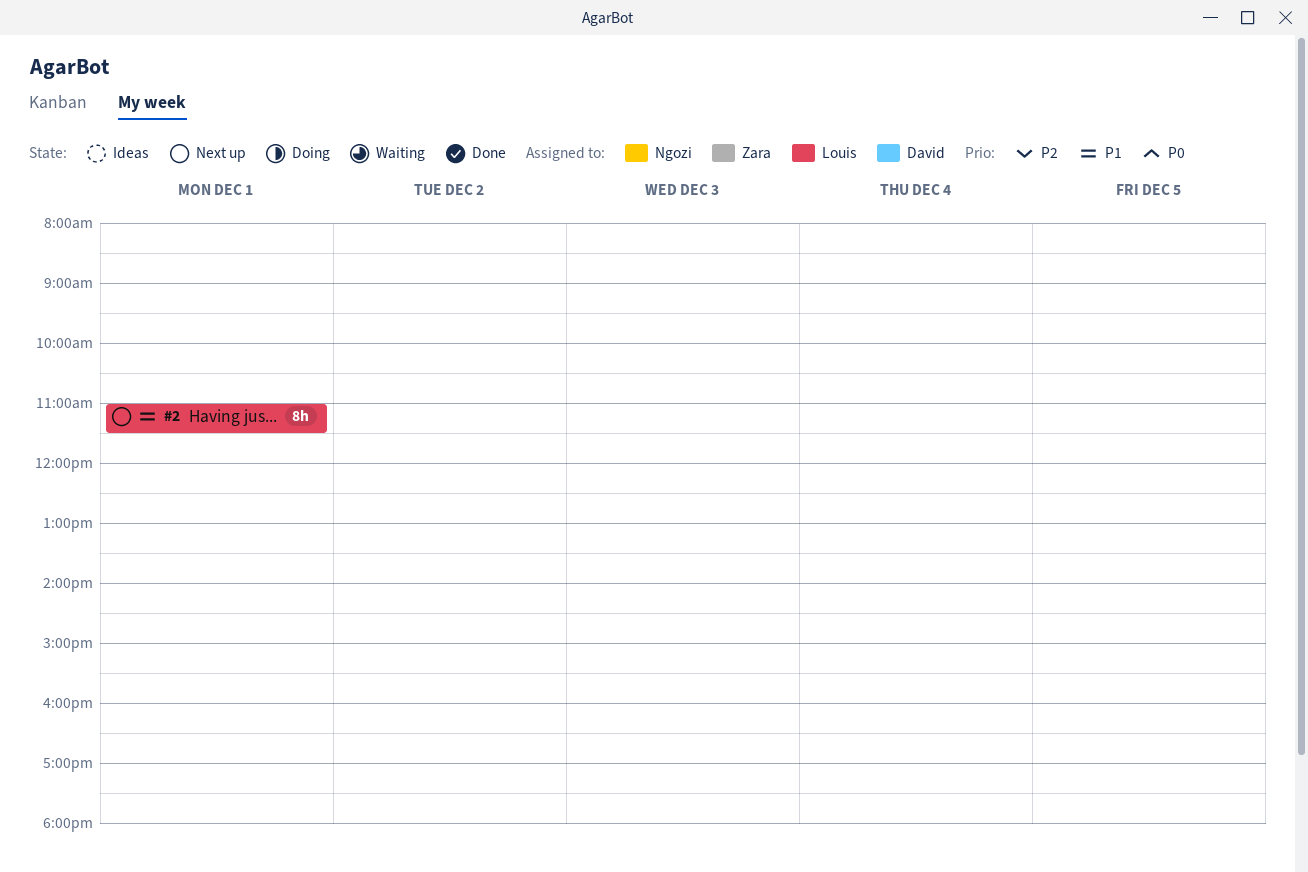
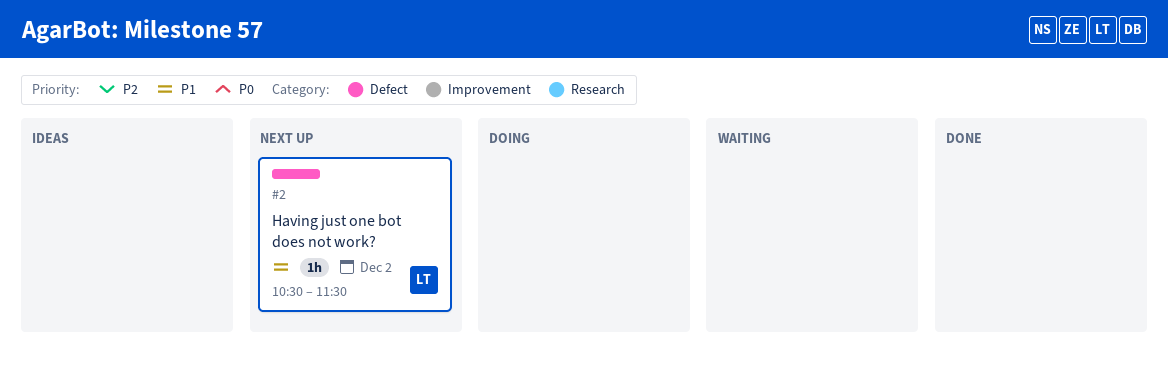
#2, estimate: 8h -> 1h
#2, day: Dec 1 -> Dec 2
#2, begins: 11:00 -> 10:30

